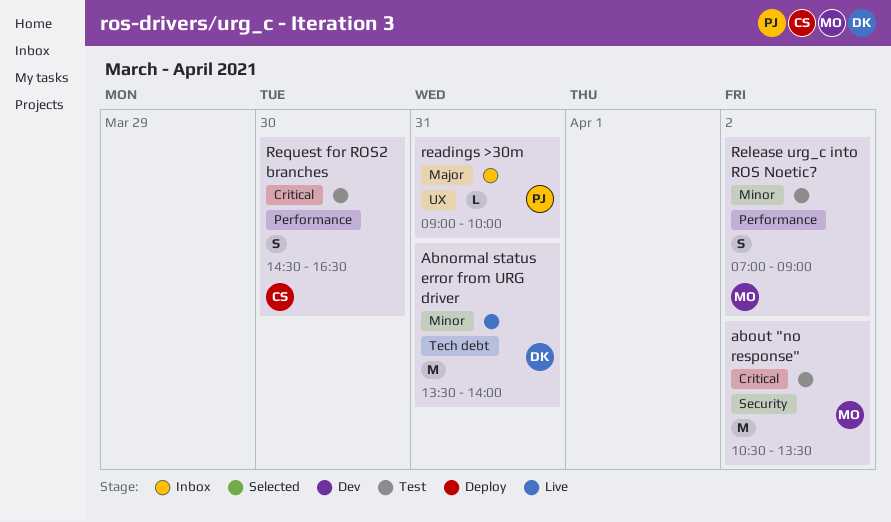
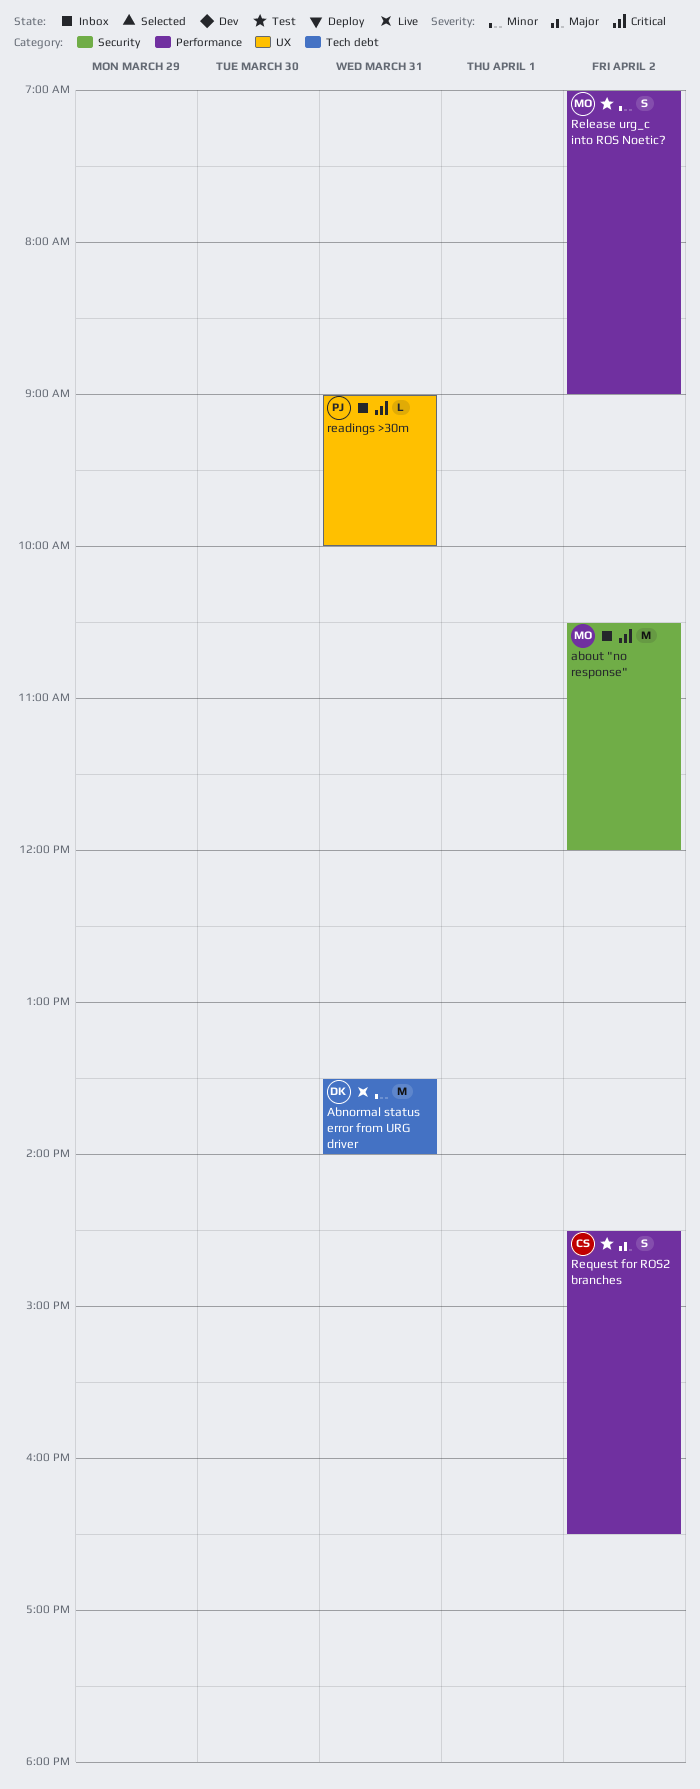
about "no response", status: Test -> Inbox
about "no response", ends: 13:30 -> 12:00
readings >30m, priority: Major -> Critical
Request for ROS2 branches, priority: Critical -> Major
Request for ROS2 branches, day: Mar 30 -> Apr 2

